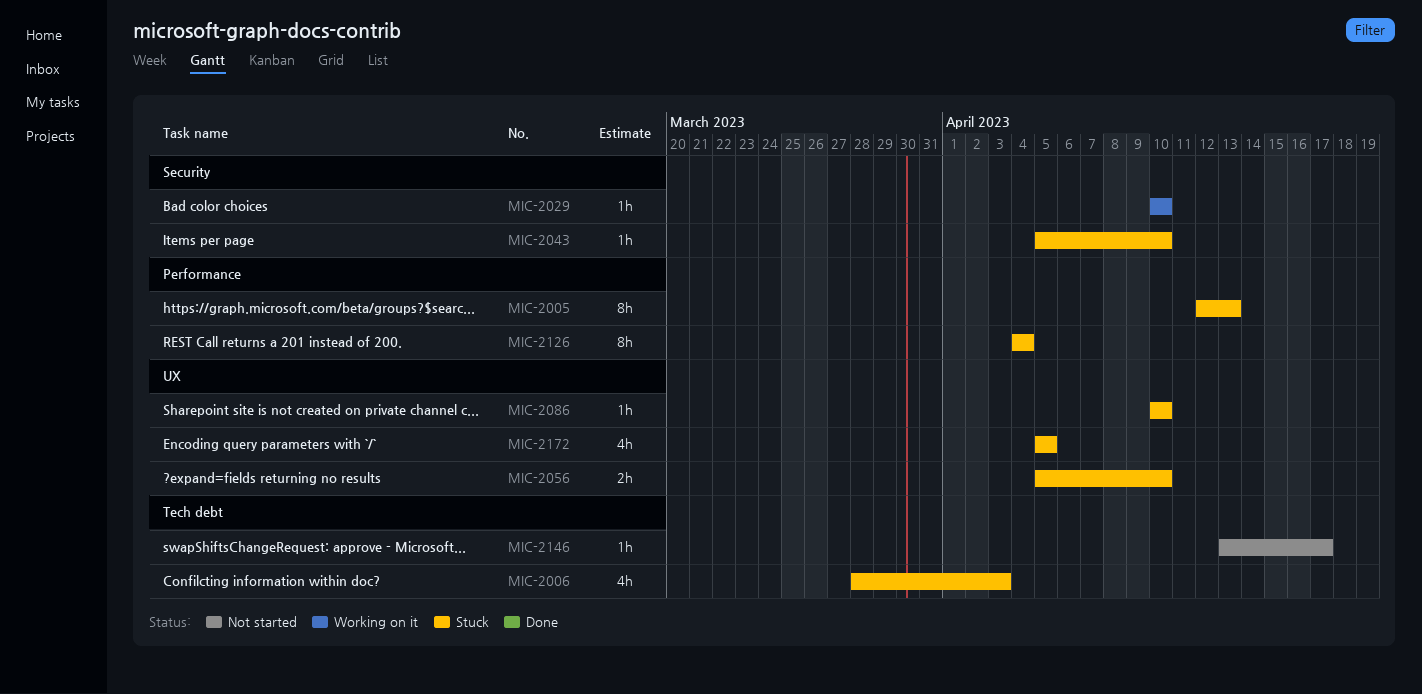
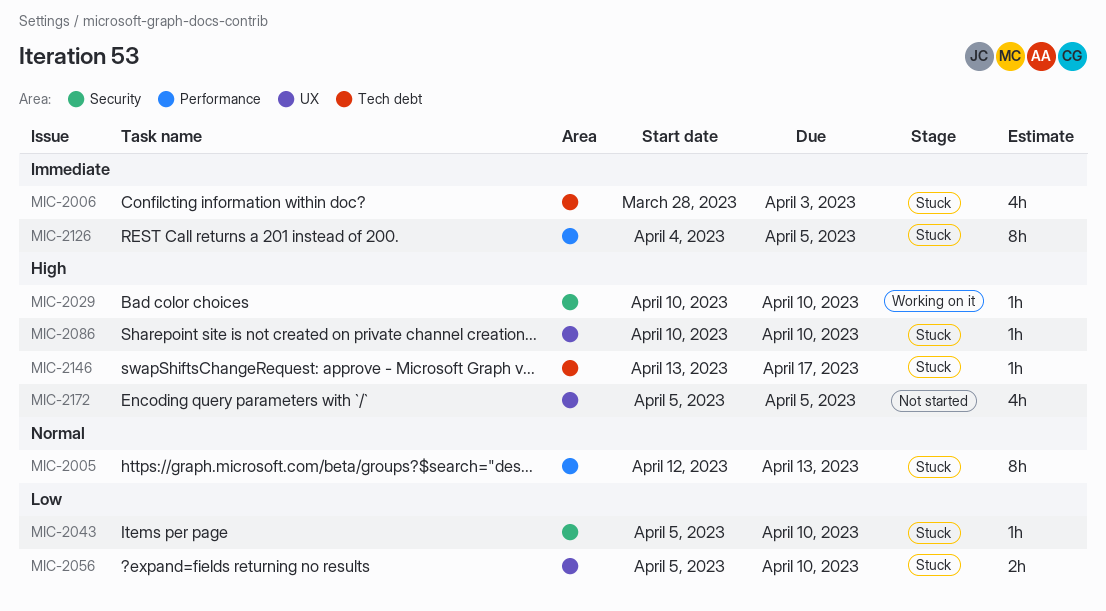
MIC-2126, due: Apr 4 -> Apr 5
MIC-2146, status: Not started -> Stuck
MIC-2172, status: Stuck -> Not started

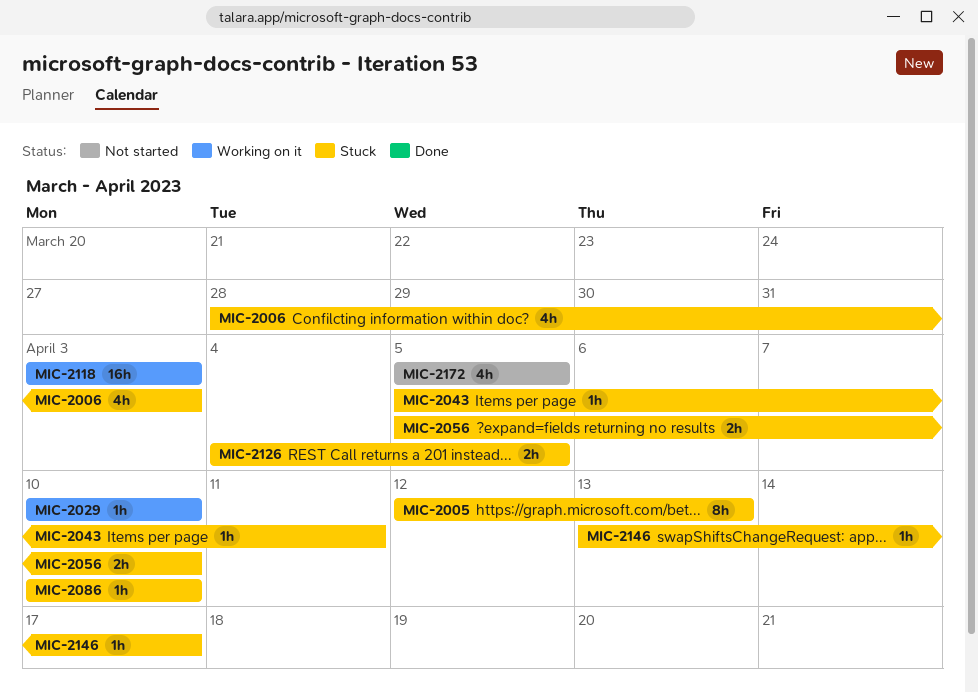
MIC-2043, due: Apr 10 -> Apr 11
MIC-2118: none -> present
MIC-2126, estimate: 8h -> 2h

